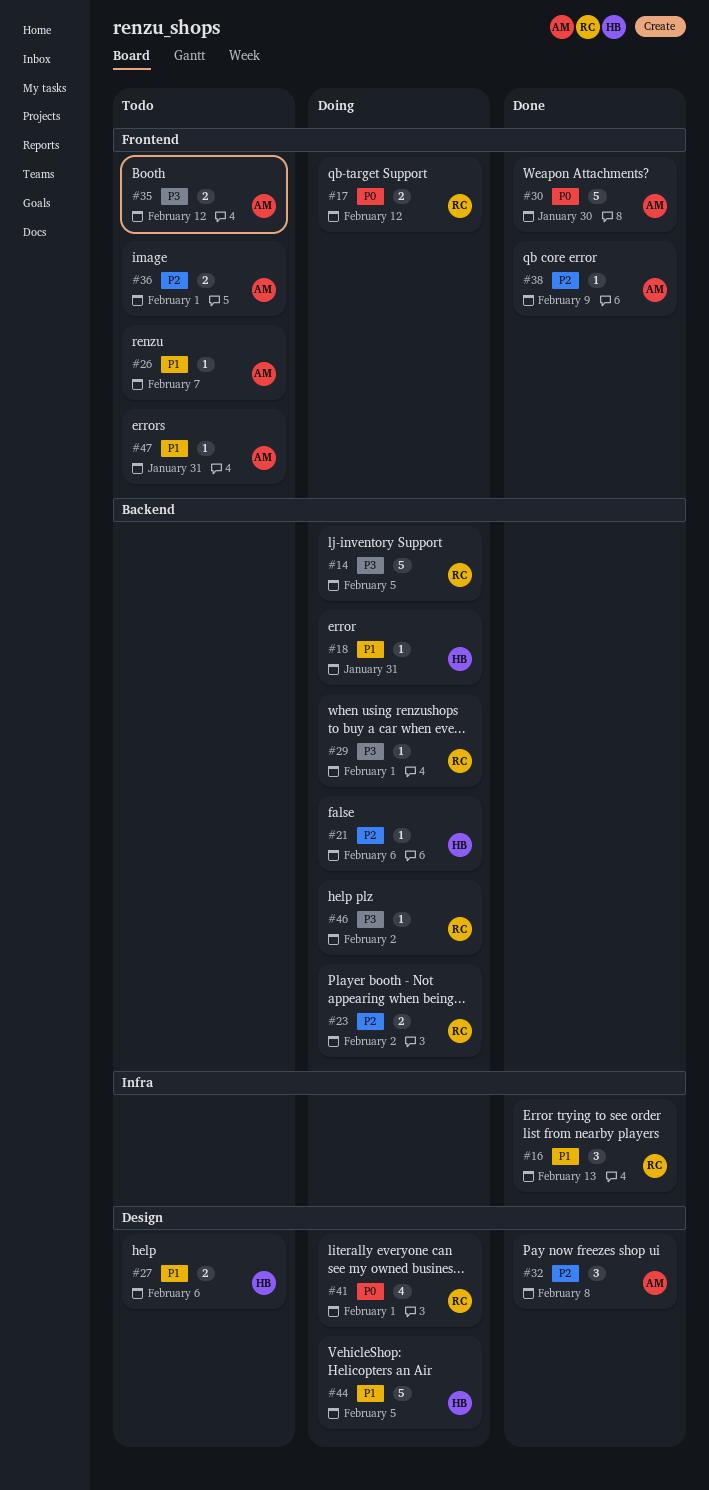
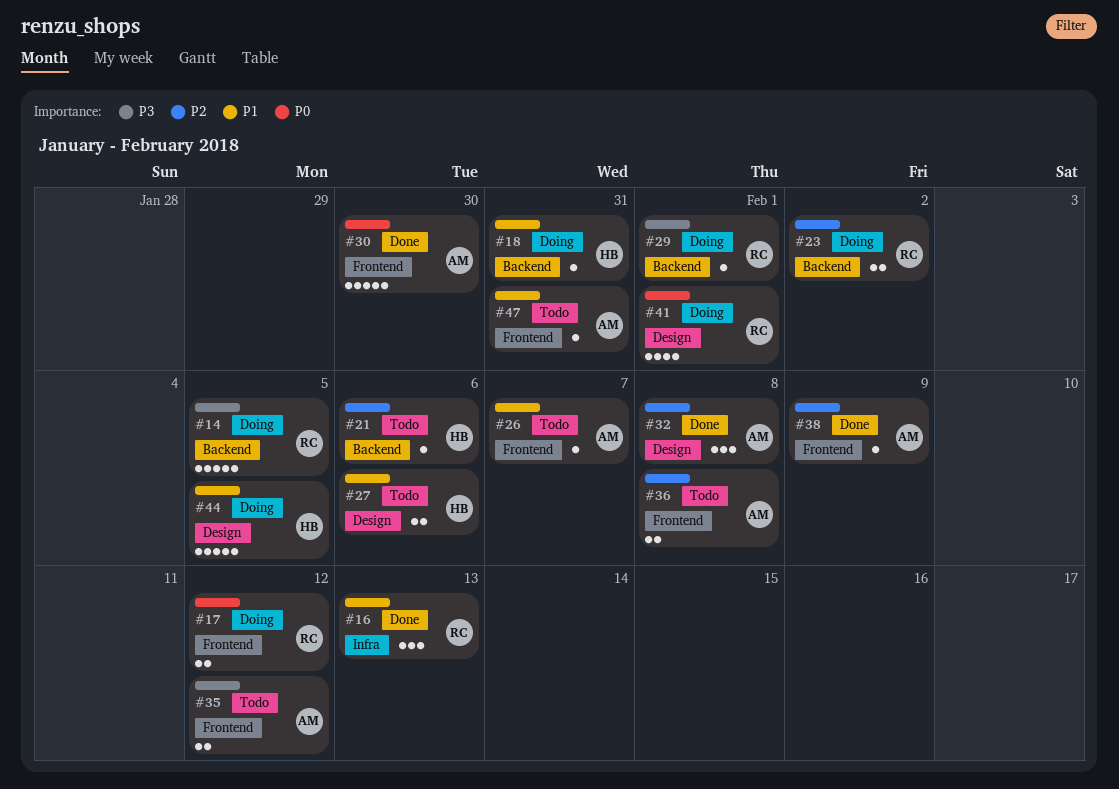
#21, status: Doing -> Todo
#36, due: Feb 1 -> Feb 8
#46: present -> none

